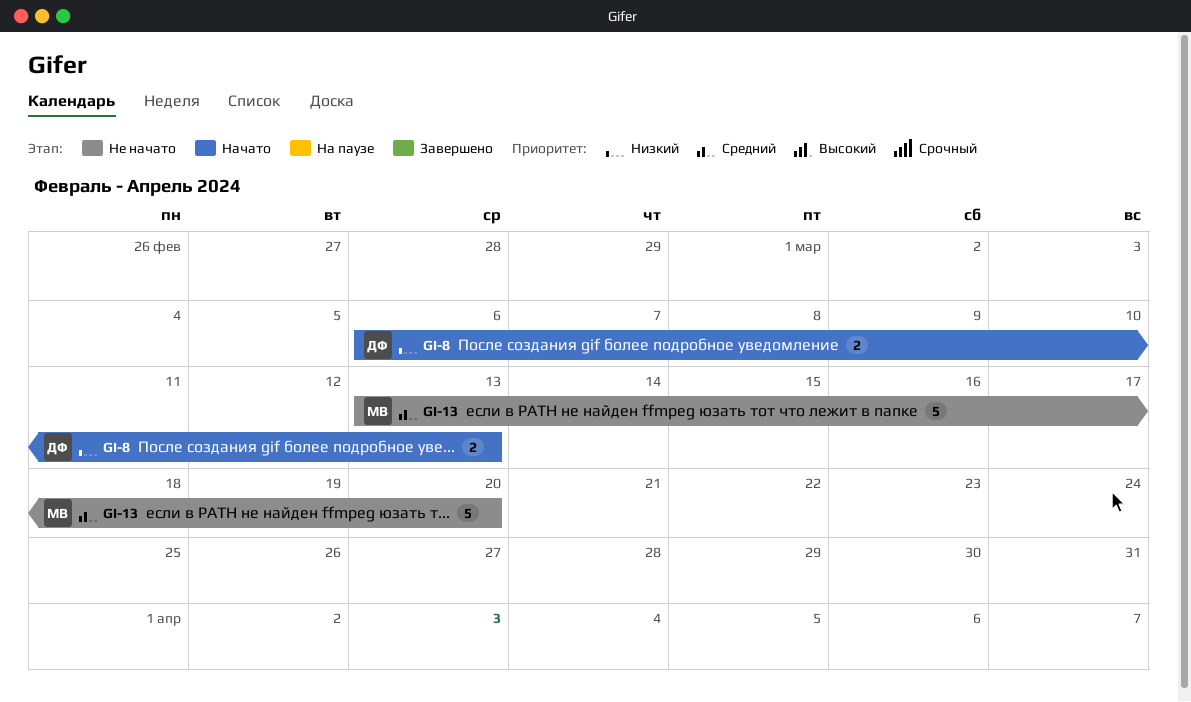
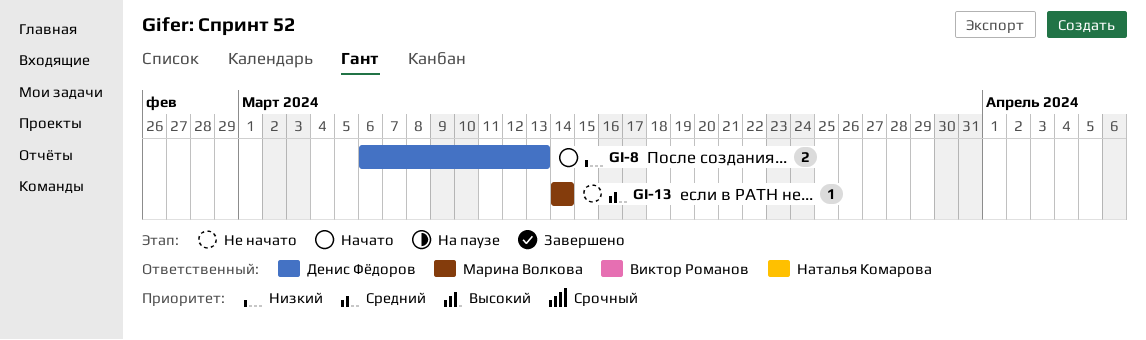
GI-13, estimate: 5 -> 1
GI-13, start: Mar 13 -> Mar 14
GI-13, due: Mar 20 -> Mar 14

